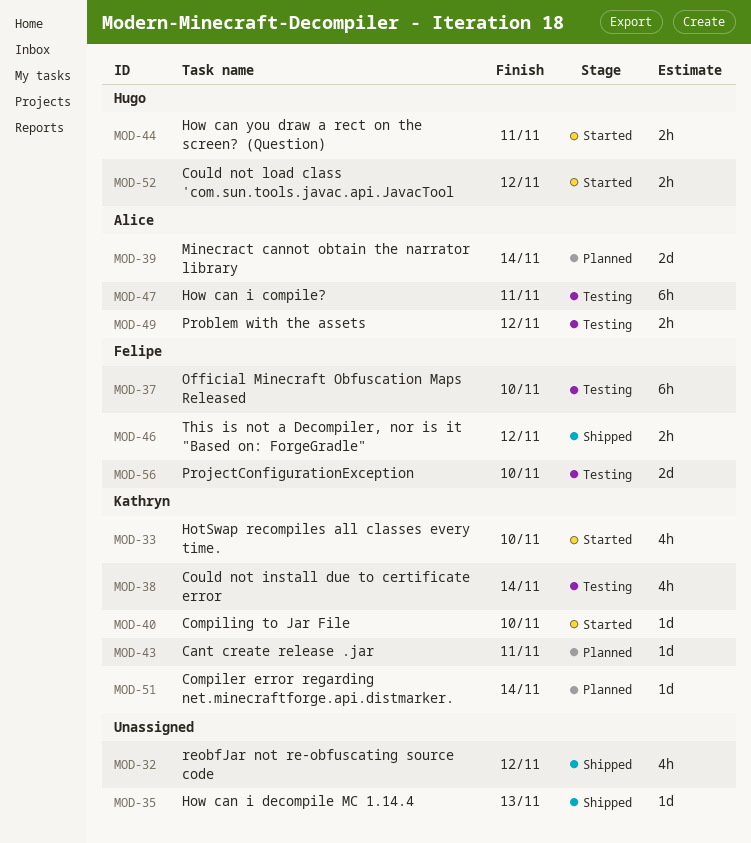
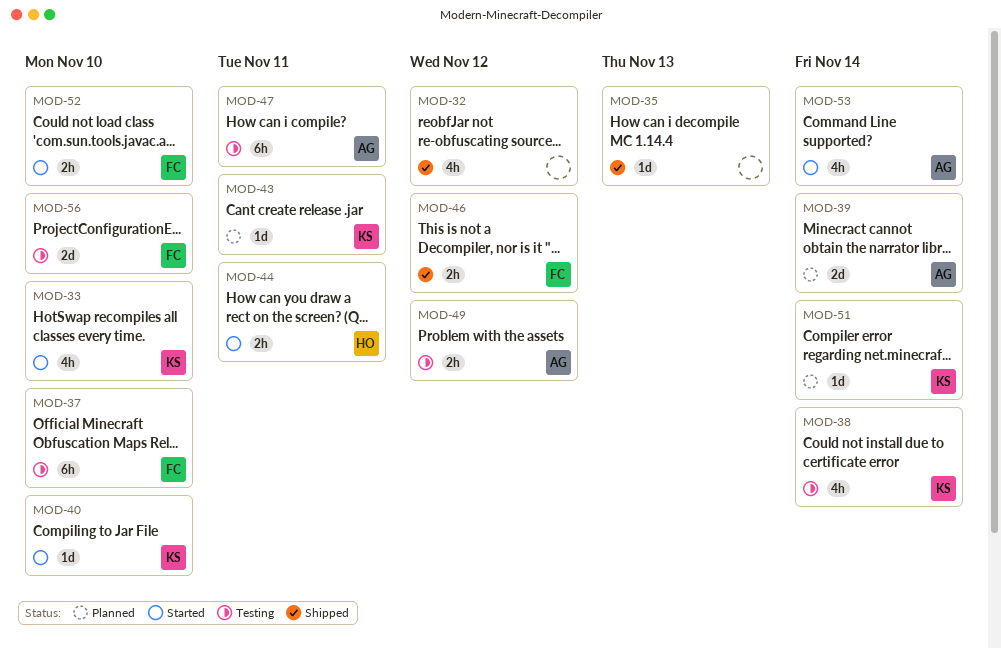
MOD-52, owner: Hugo -> Felipe
MOD-52, due: Nov 12 -> Nov 10
MOD-53: none -> present

